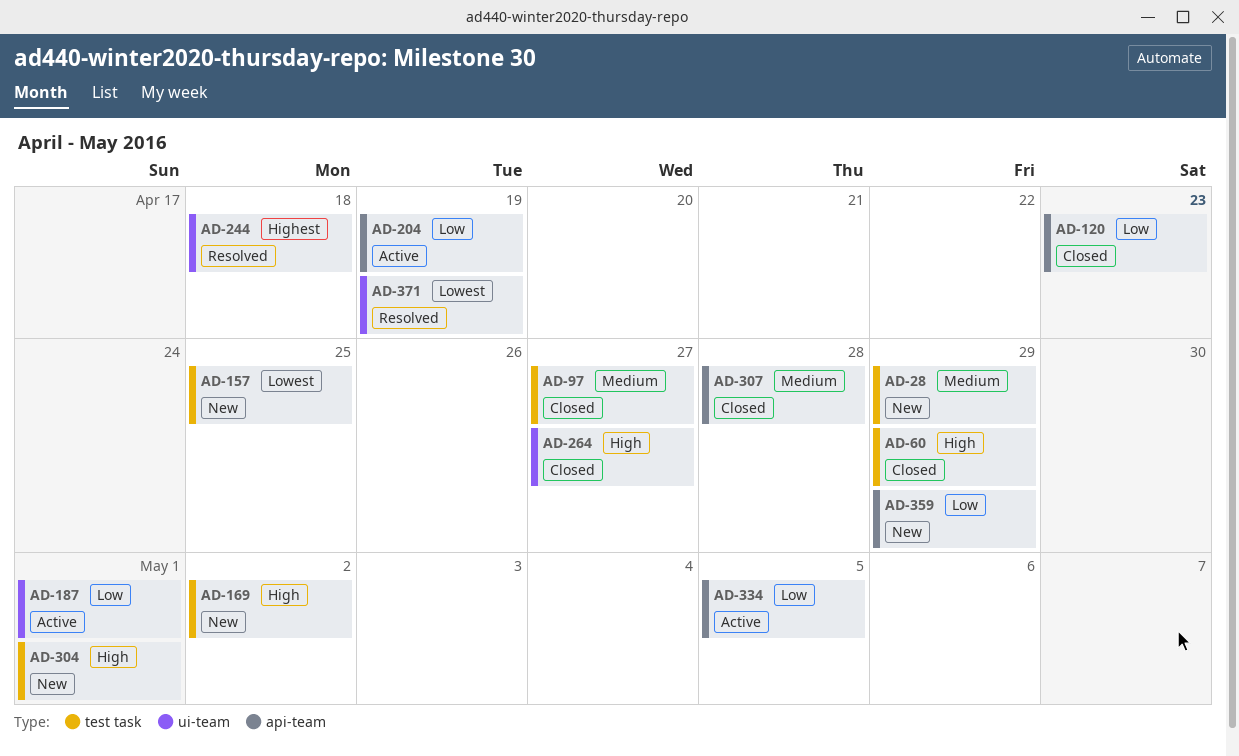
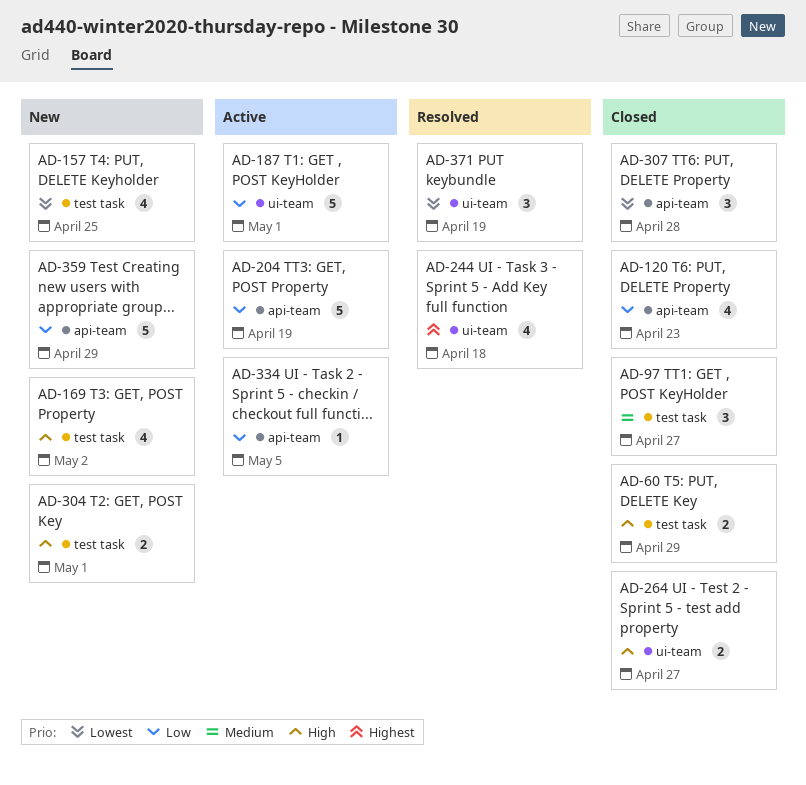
AD-28: present -> none
AD-307, priority: Medium -> Lowest

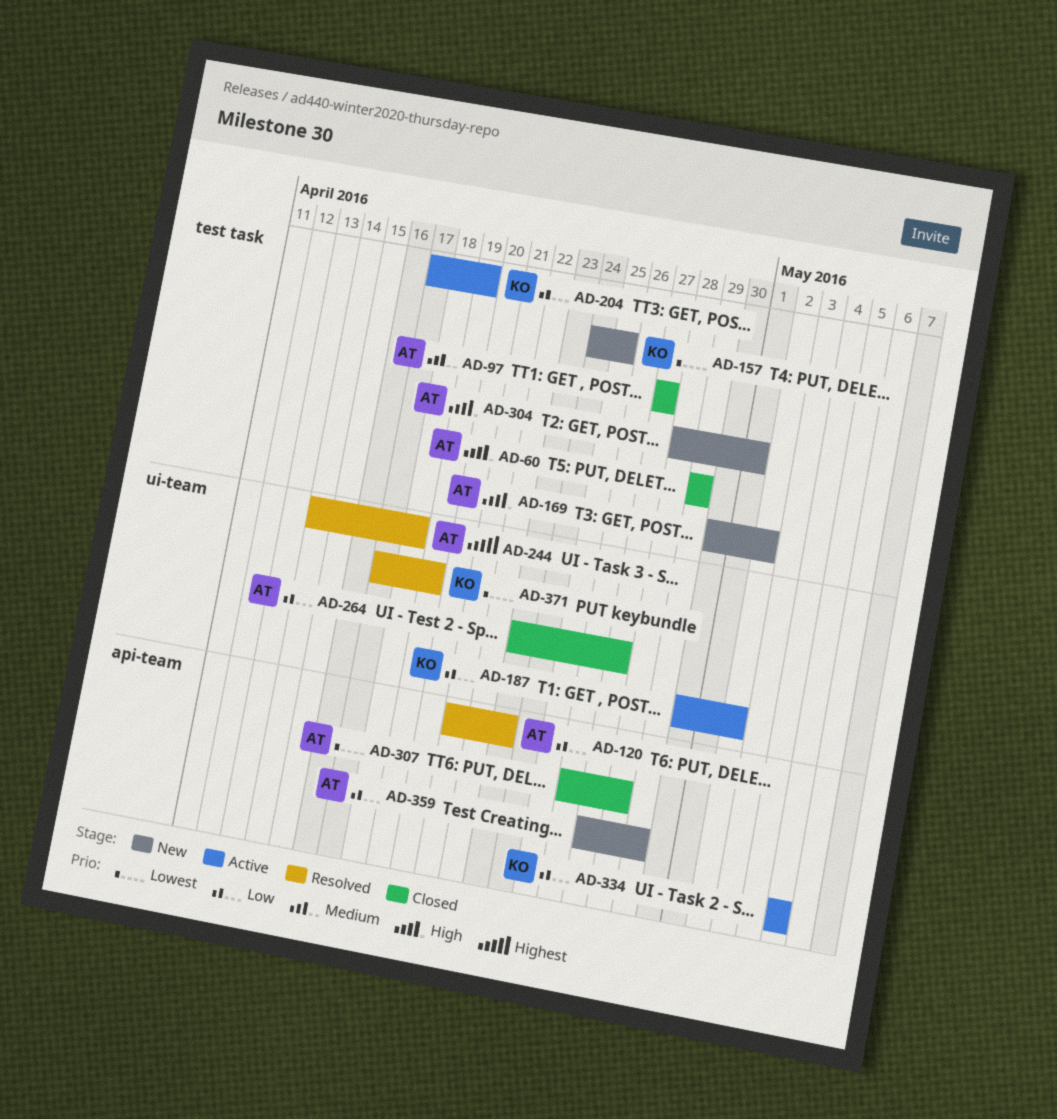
AD-120, status: Closed -> Resolved
AD-187, due: May 1 -> May 2
AD-204, label: api-team -> test task
AD-264, priority: High -> Low

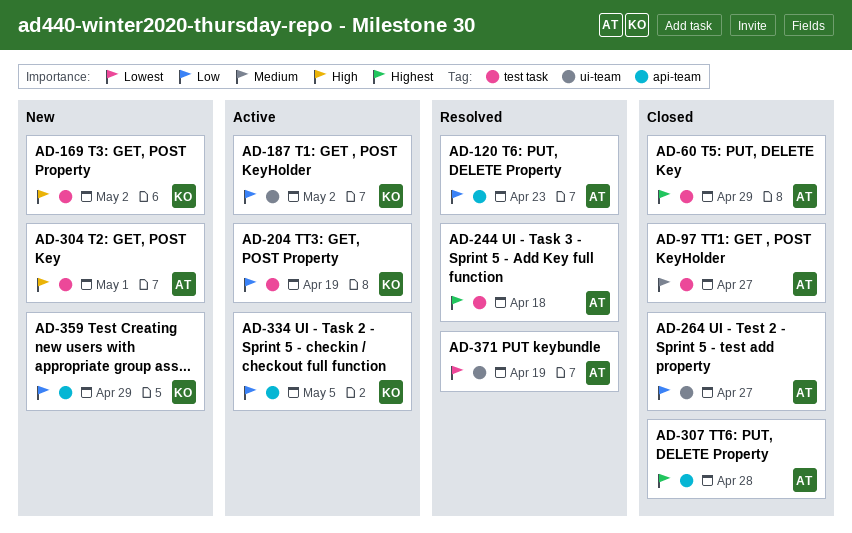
AD-60, priority: High -> Highest
AD-157: present -> none
AD-169, owner: AT -> KO
AD-244, label: ui-team -> test task
AD-307, priority: Lowest -> Highest
AD-359, owner: AT -> KO
AD-371, owner: KO -> AT

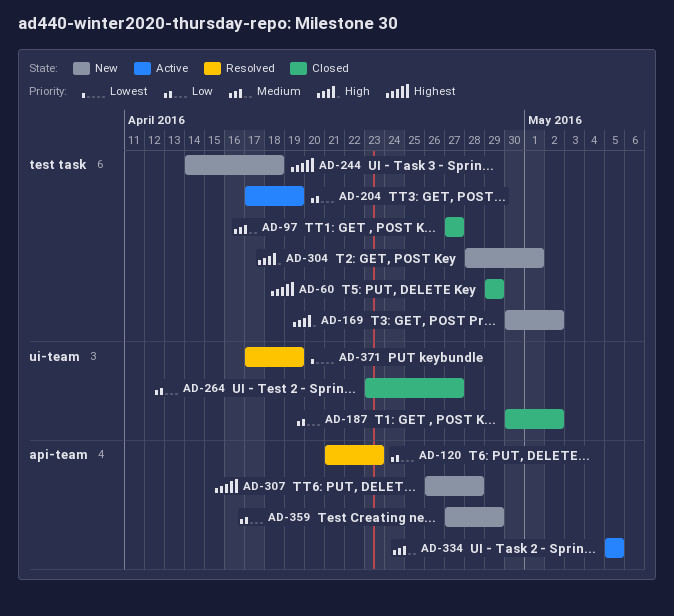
AD-187, status: Active -> Closed
AD-244, status: Resolved -> New
AD-307, status: Closed -> New
AD-334, priority: Low -> Medium

